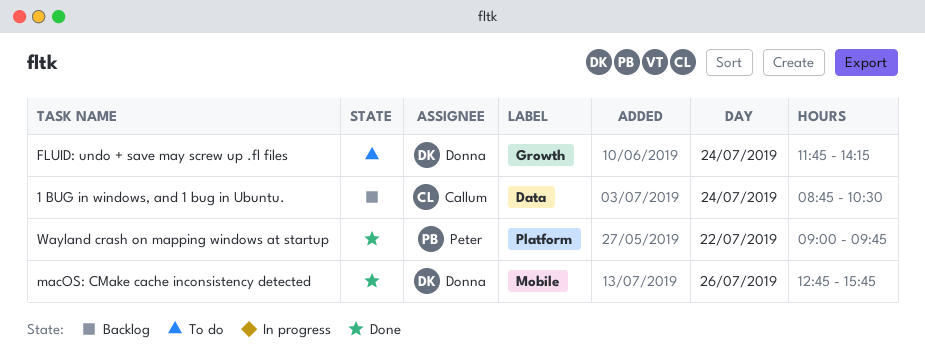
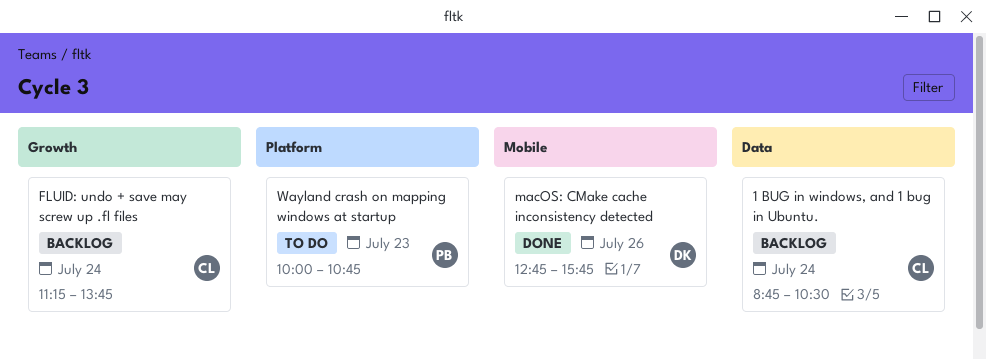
FLUID: undo + save may screw up .fl files, status: To do -> Backlog
FLUID: undo + save may screw up .fl files, owner: Donna -> Callum
FLUID: undo + save may screw up .fl files, begins: 11:45 -> 11:15
FLUID: undo + save may screw up .fl files, ends: 14:15 -> 13:45
Wayland crash on mapping windows at startup, status: Done -> To do
Wayland crash on mapping windows at startup, day: Jul 22 -> Jul 23
Wayland crash on mapping windows at startup, begins: 09:00 -> 10:00
Wayland crash on mapping windows at startup, ends: 09:45 -> 10:45

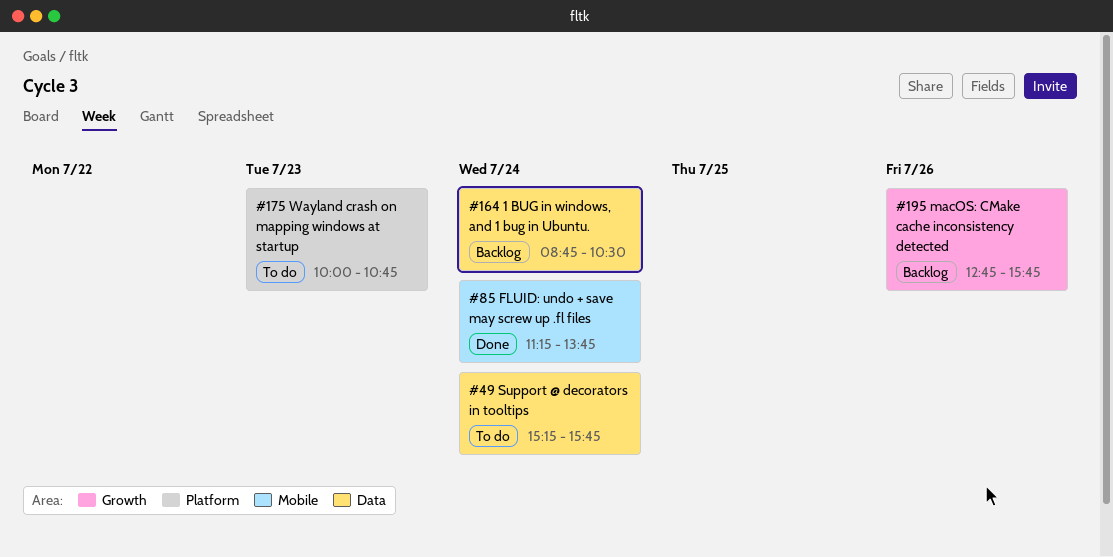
FLUID: undo + save may screw up .fl files, status: Backlog -> Done
FLUID: undo + save may screw up .fl files, label: Growth -> Mobile
macOS: CMake cache inconsistency detected, status: Done -> Backlog
macOS: CMake cache inconsistency detected, label: Mobile -> Growth
Support @ decorators in tooltips: none -> present

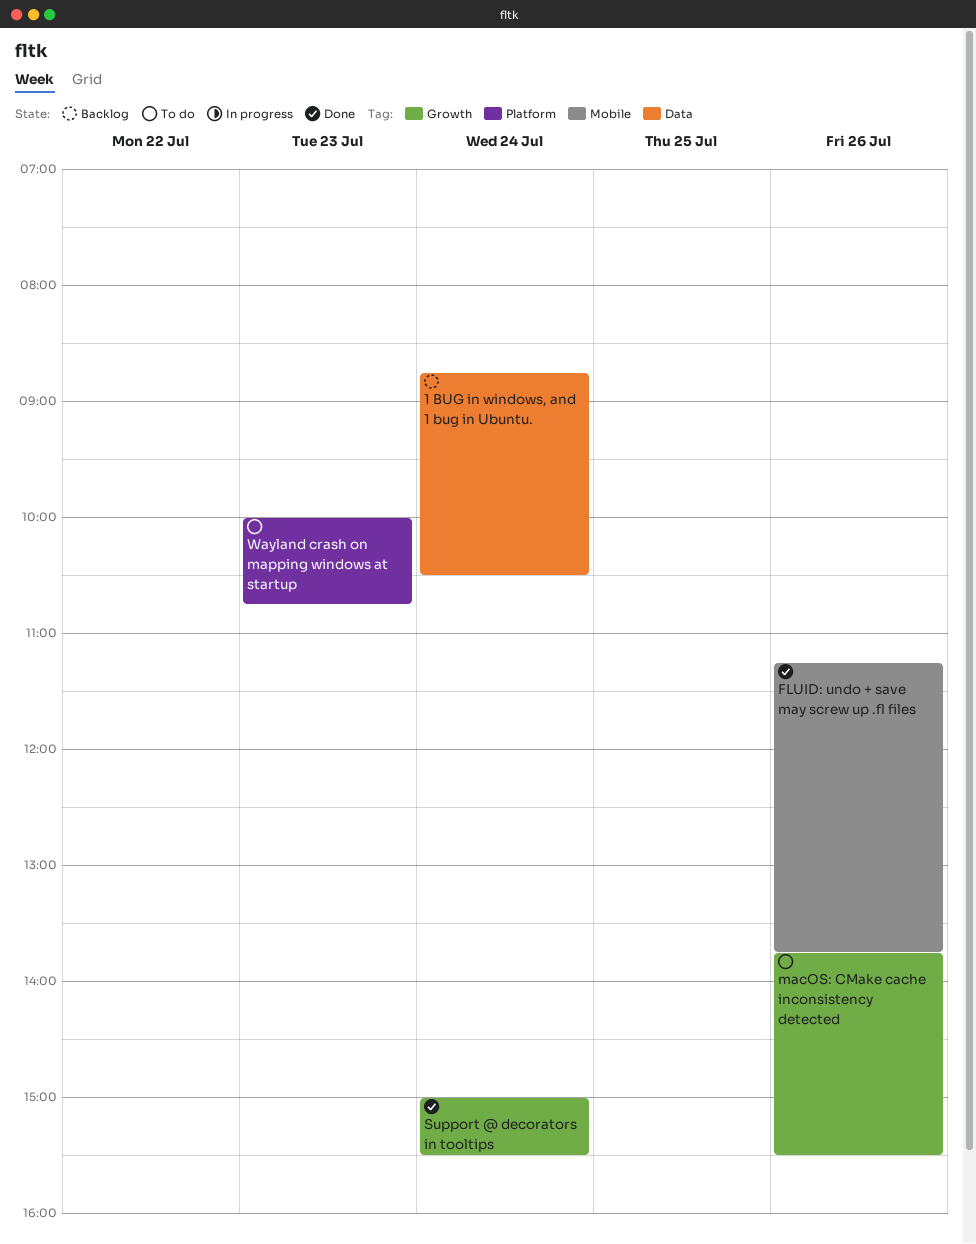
FLUID: undo + save may screw up .fl files, day: Jul 24 -> Jul 26
macOS: CMake cache inconsistency detected, status: Backlog -> To do
macOS: CMake cache inconsistency detected, begins: 12:45 -> 13:45
macOS: CMake cache inconsistency detected, ends: 15:45 -> 15:30
Support @ decorators in tooltips, status: To do -> Done
Support @ decorators in tooltips, label: Data -> Growth
Support @ decorators in tooltips, begins: 15:15 -> 15:00
Support @ decorators in tooltips, ends: 15:45 -> 15:30

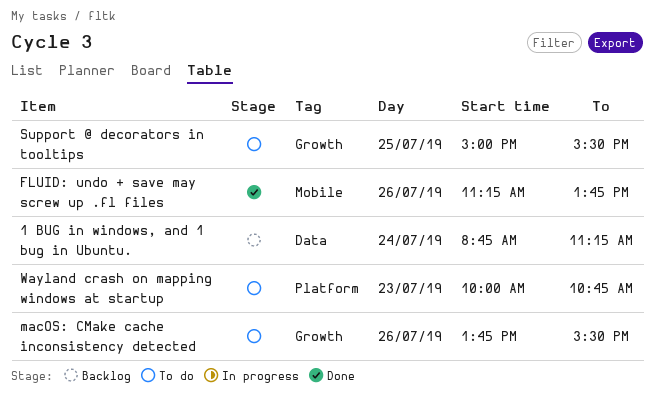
1 BUG in windows, and 1 bug in Ubuntu., ends: 10:30 -> 11:15
Support @ decorators in tooltips, status: Done -> To do
Support @ decorators in tooltips, day: Jul 24 -> Jul 25

